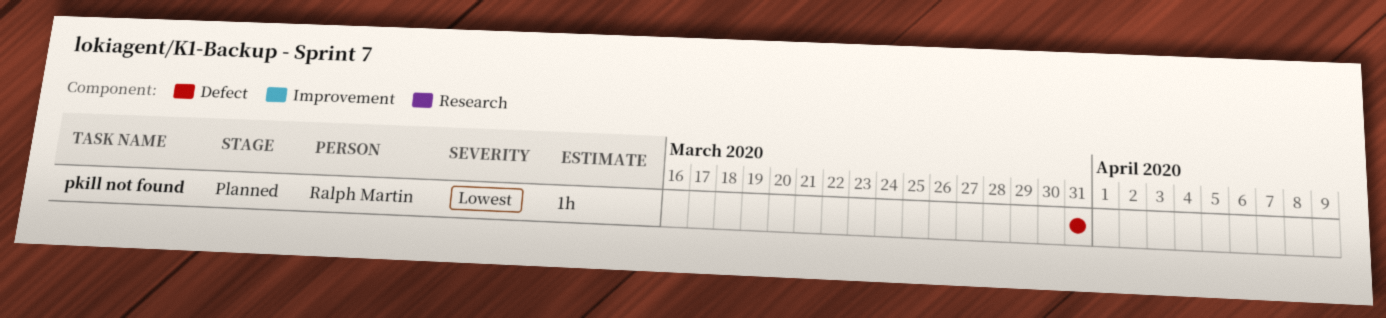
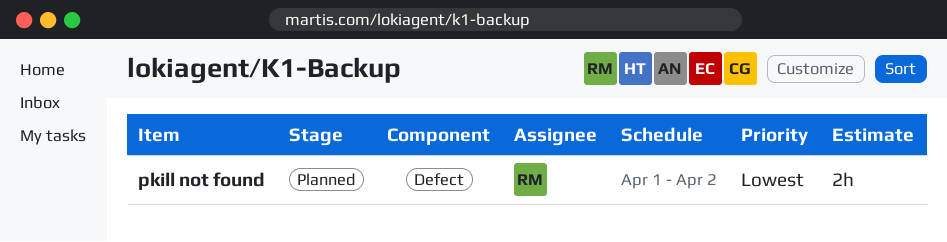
pkill not found, estimate: 1h -> 2h
pkill not found, start: Mar 31 -> Apr 1
pkill not found, due: Mar 31 -> Apr 2

